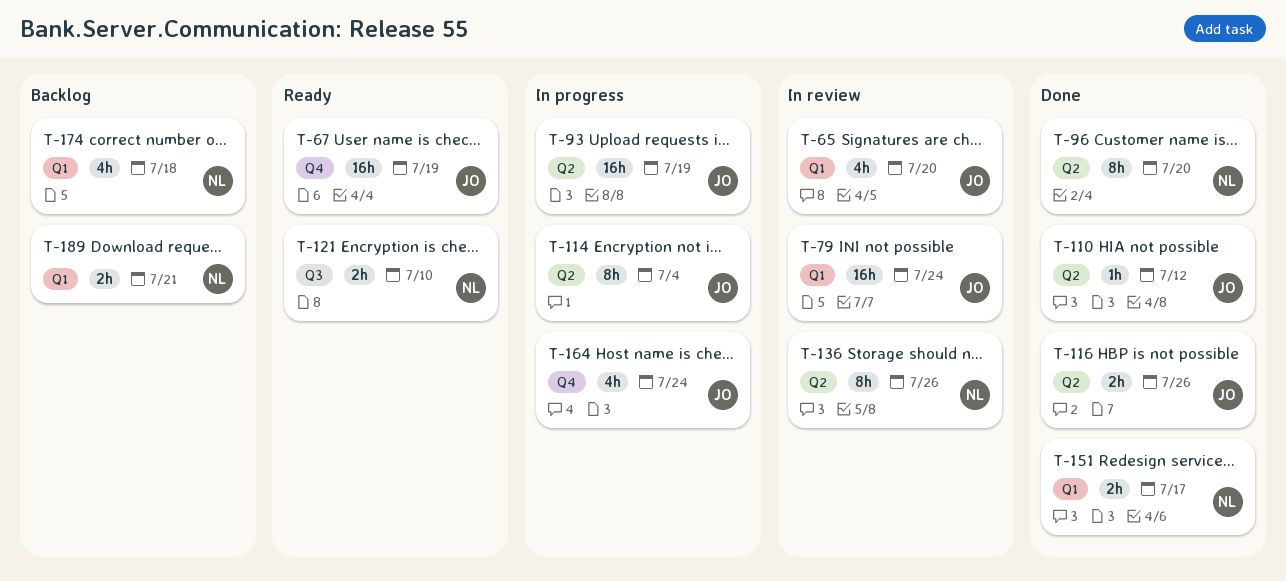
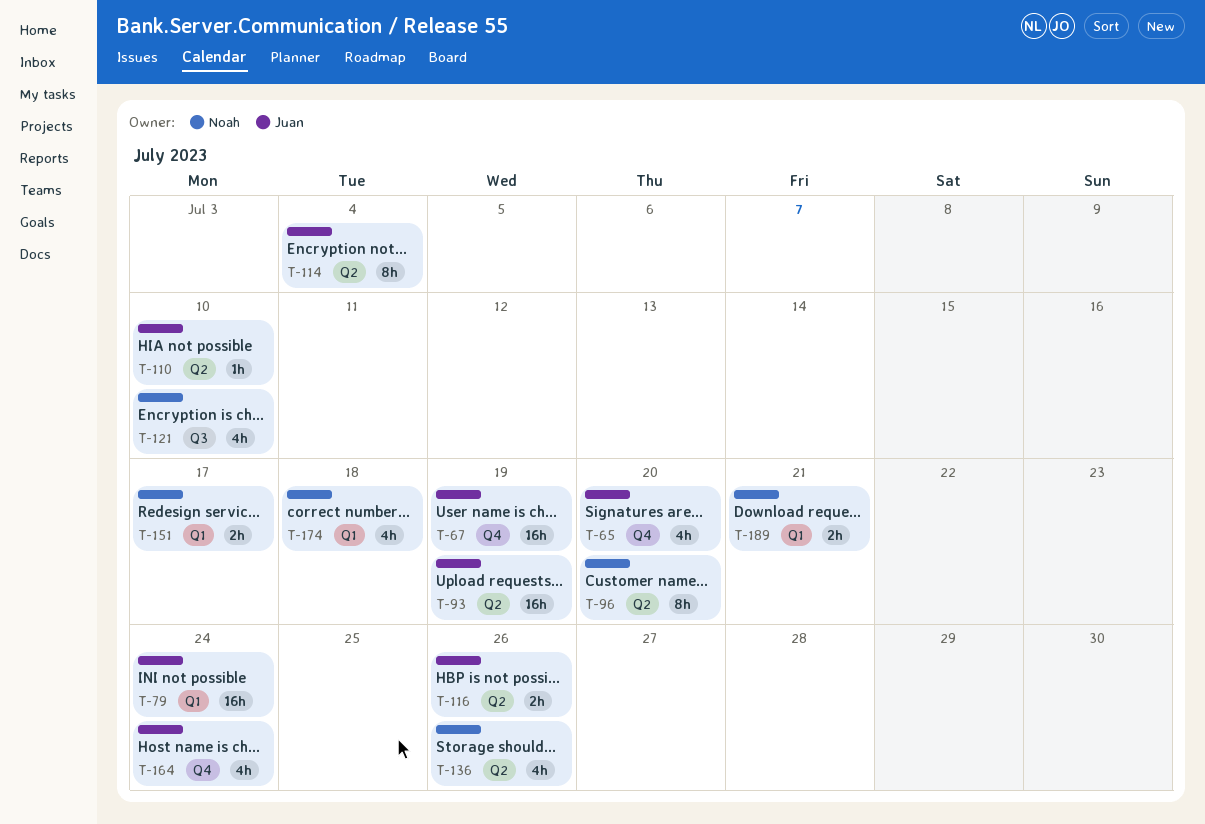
T-65, label: Q1 -> Q4
T-110, due: Jul 12 -> Jul 10
T-121, estimate: 2h -> 4h
T-136, estimate: 8h -> 4h

